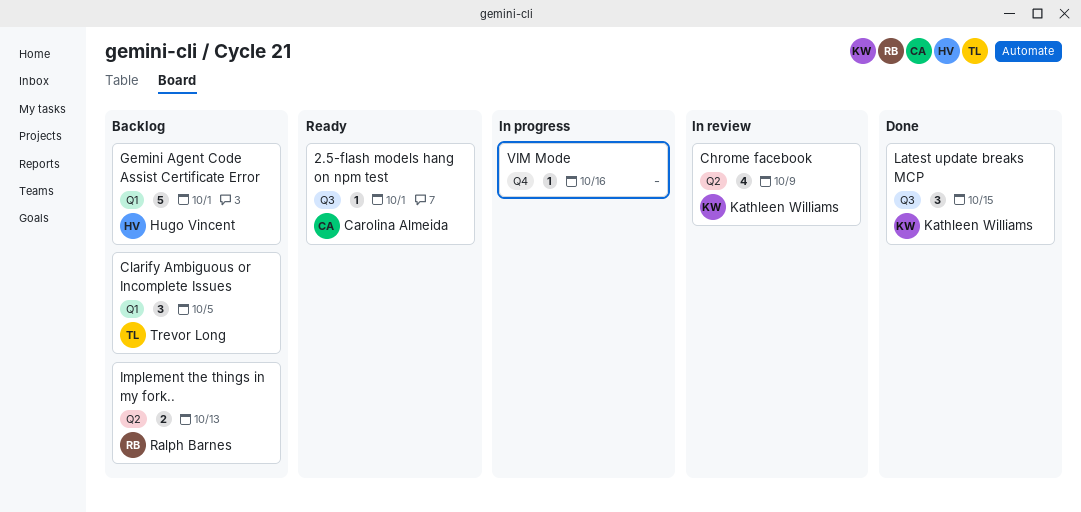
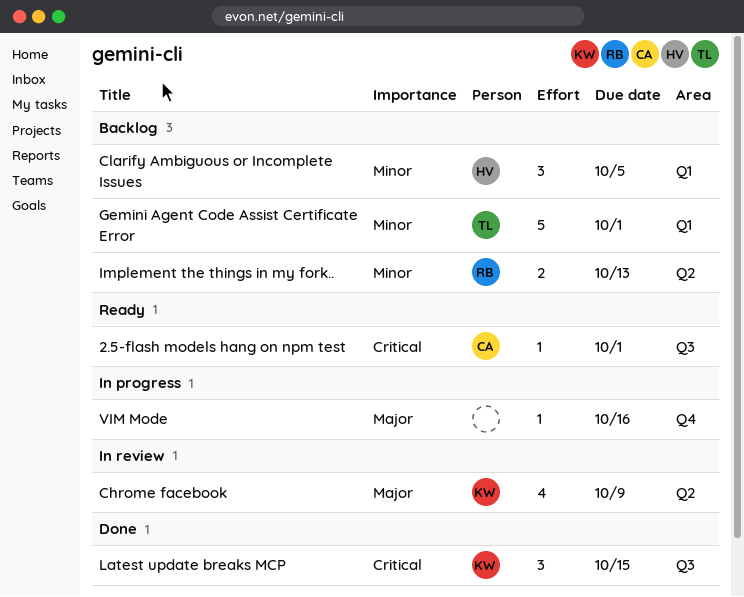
Clarify Ambiguous or Incomplete Issues, owner: Trevor Long -> Hugo Vincent
Gemini Agent Code Assist Certificate Error, owner: Hugo Vincent -> Trevor Long

